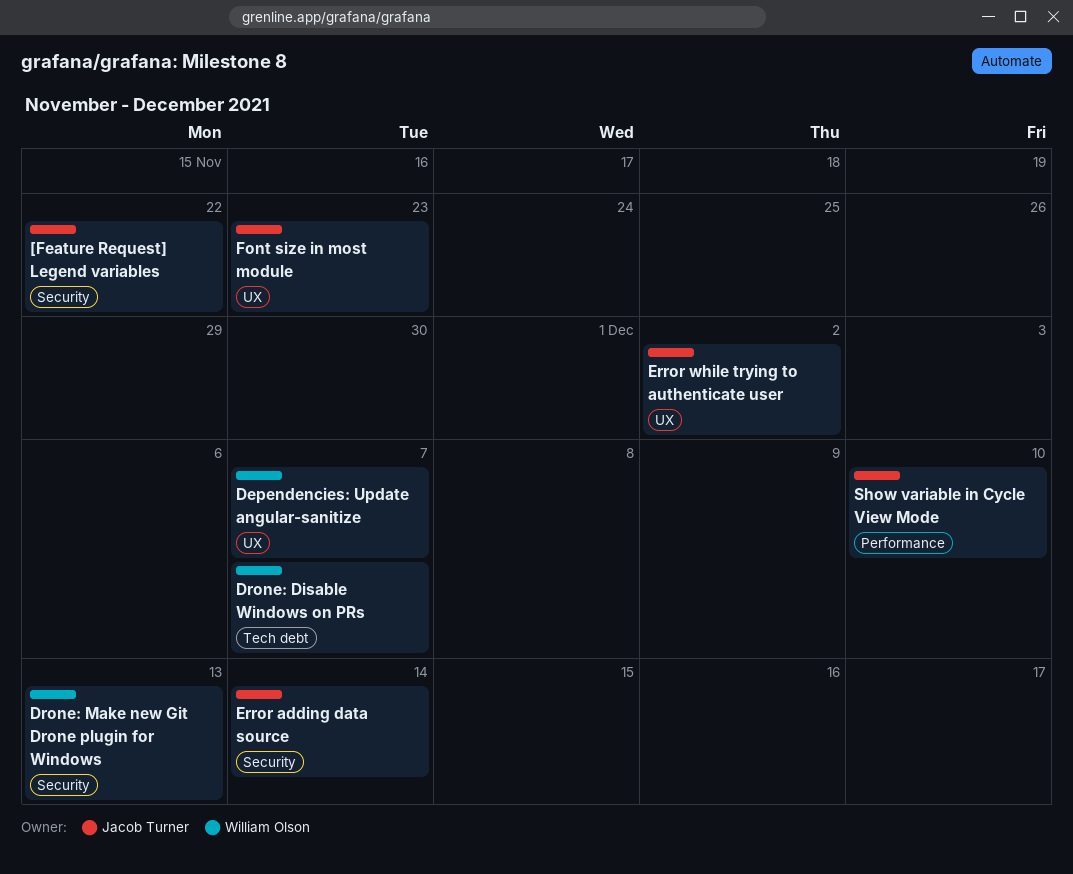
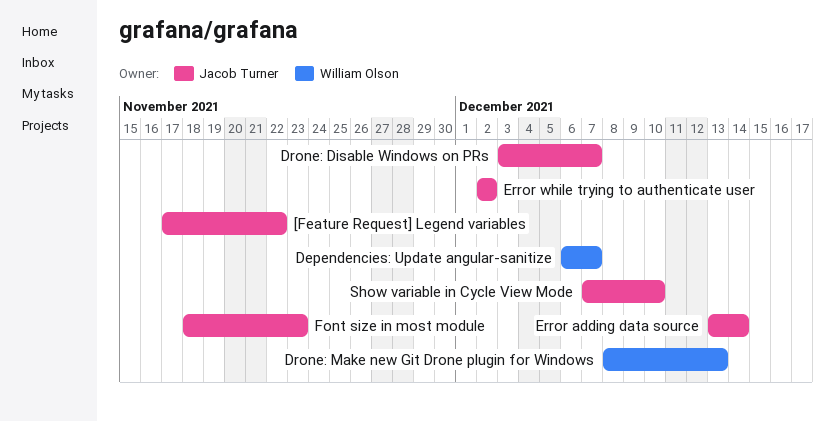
Drone: Disable Windows on PRs, owner: William Olson -> Jacob Turner

